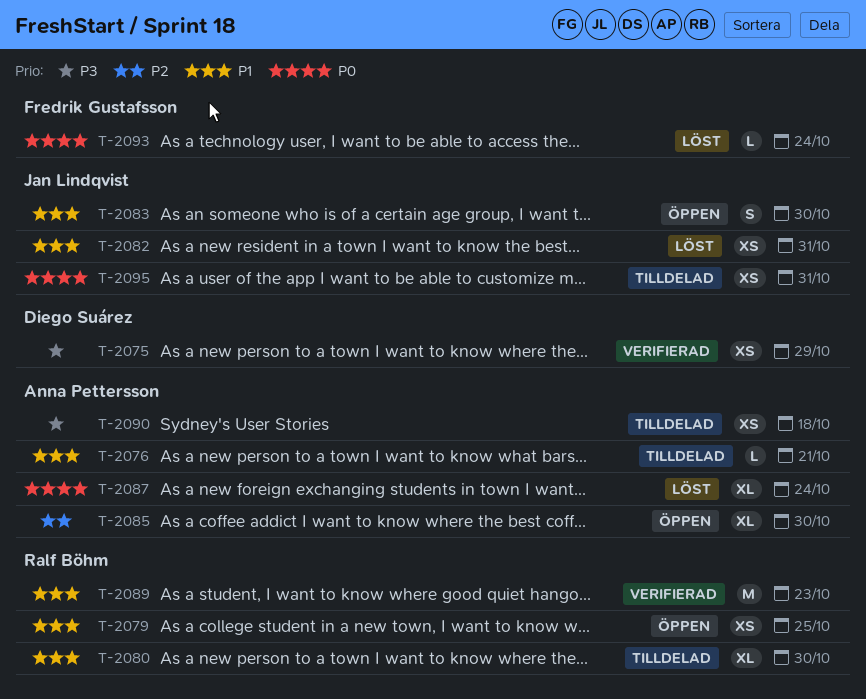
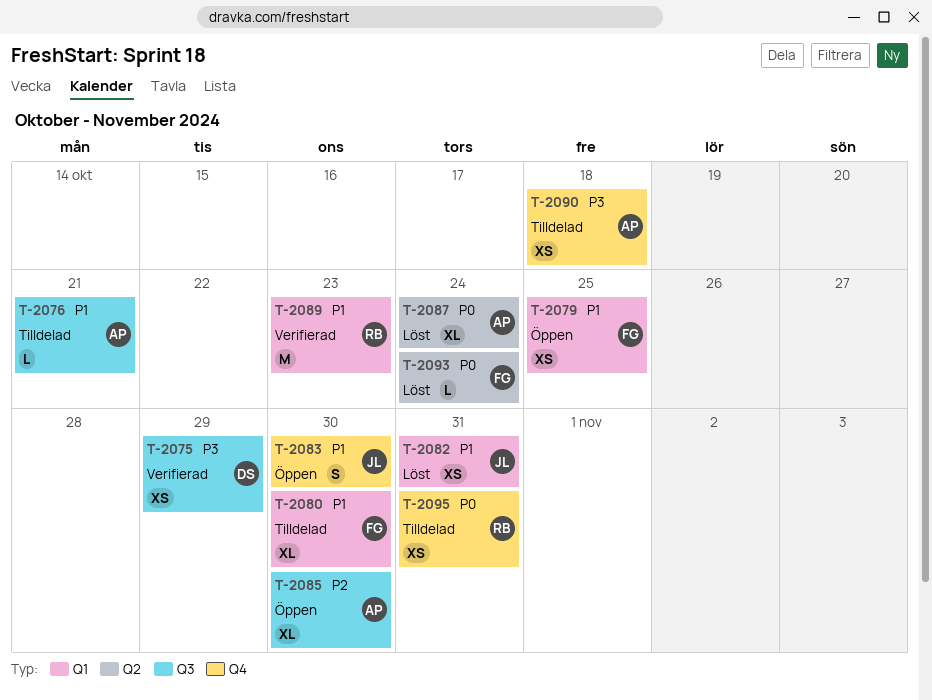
T-2079, owner: Ralf Böhm -> Fredrik Gustafsson
T-2080, owner: Ralf Böhm -> Fredrik Gustafsson
T-2095, owner: Jan Lindqvist -> Ralf Böhm

